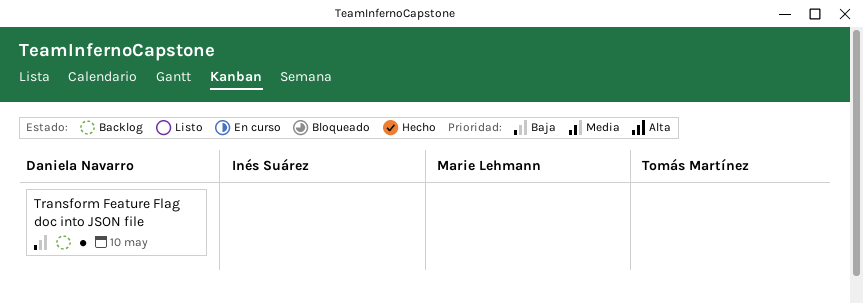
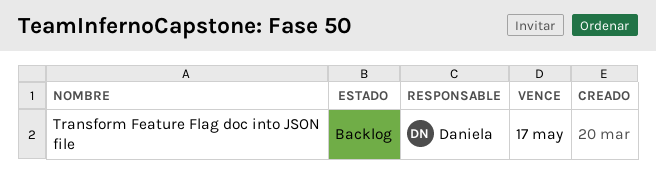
Transform Feature Flag doc into JSON file, due: May 10 -> May 17

